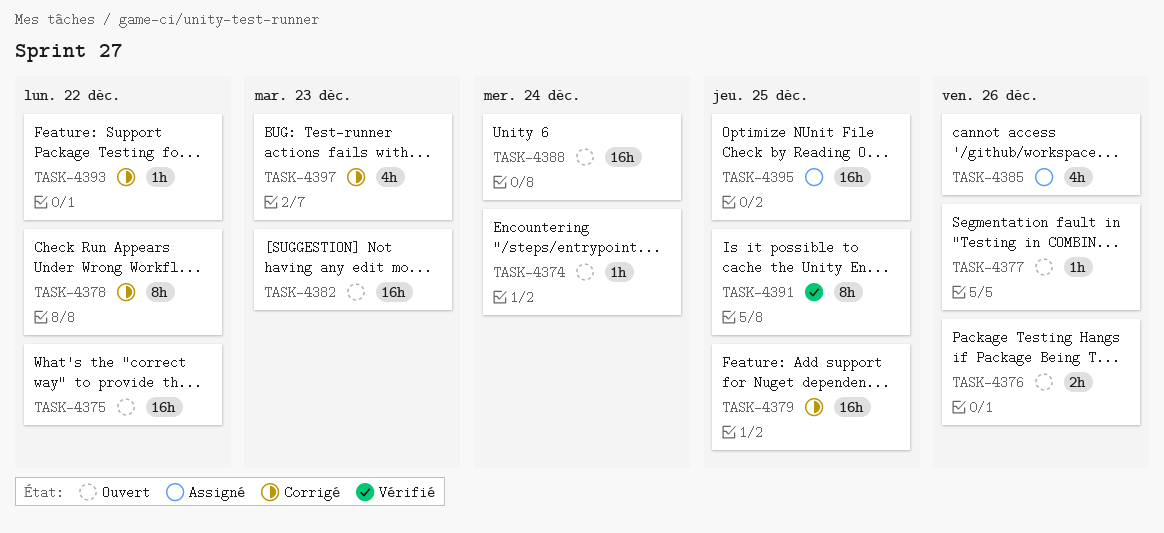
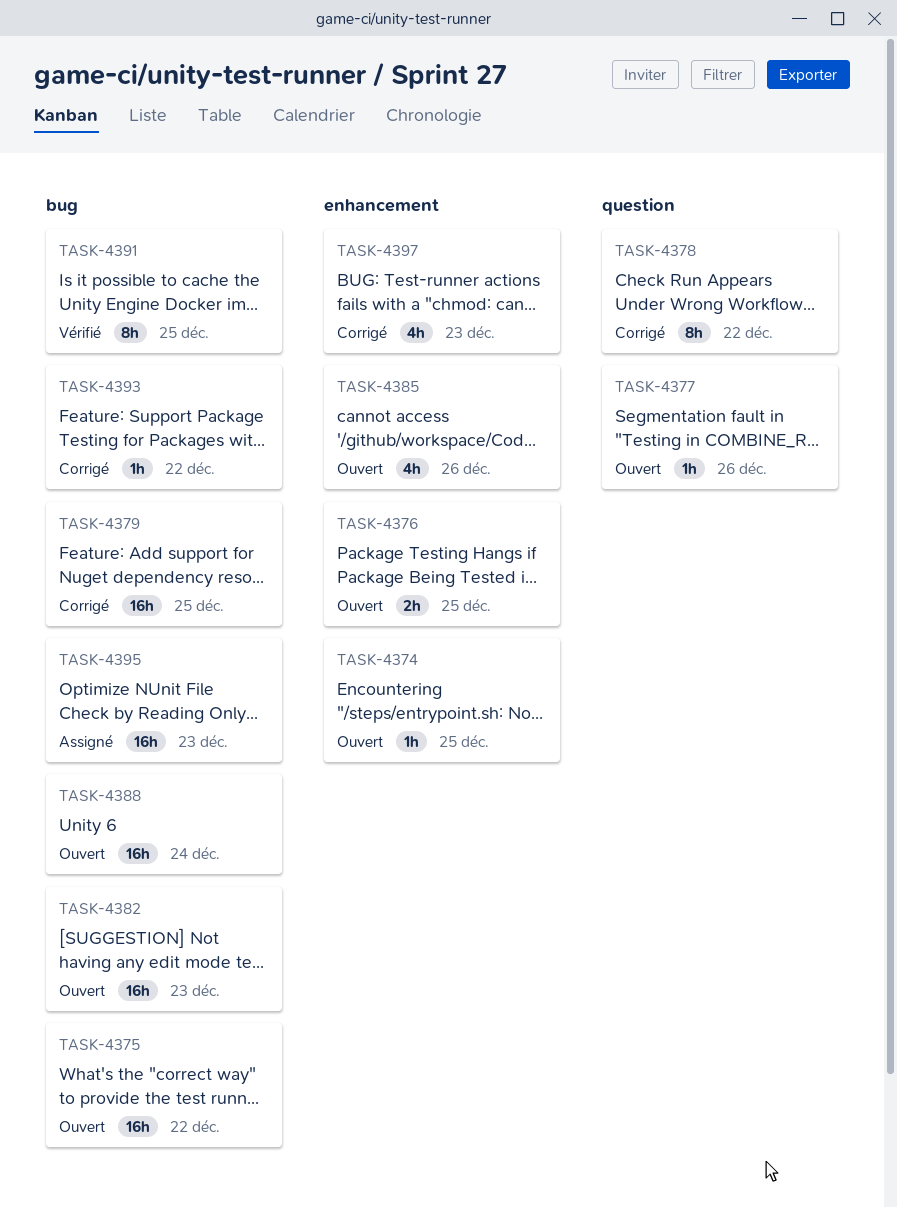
TASK-4374, due: Dec 24 -> Dec 25
TASK-4376, due: Dec 26 -> Dec 25
TASK-4385, status: Assigné -> Ouvert
TASK-4395, due: Dec 25 -> Dec 23

